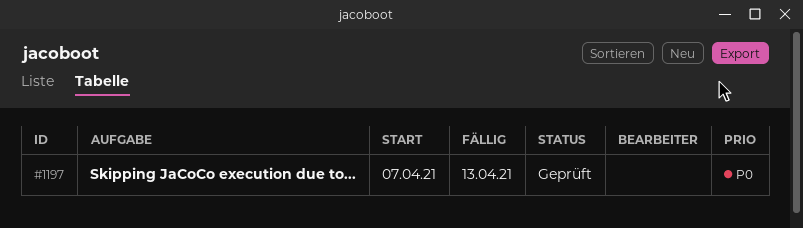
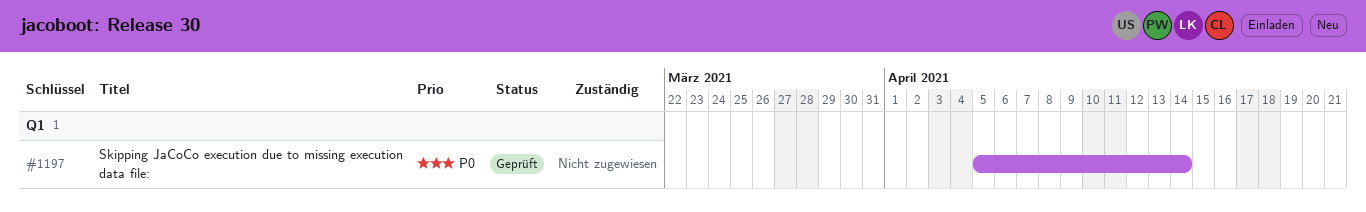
#1197, start: Apr 7 -> Apr 5
#1197, due: Apr 13 -> Apr 14

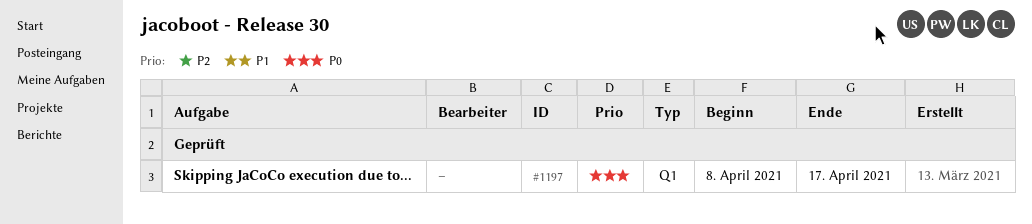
#1197, start: Apr 5 -> Apr 8
#1197, due: Apr 14 -> Apr 17

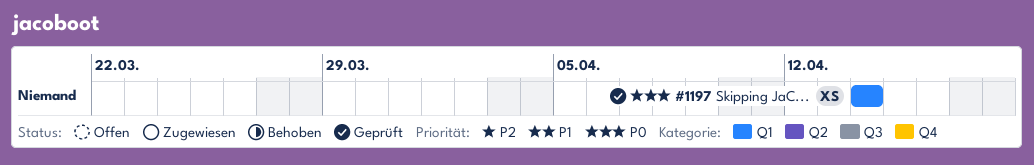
#1197, start: Apr 8 -> Apr 14
#1197, due: Apr 17 -> Apr 14

